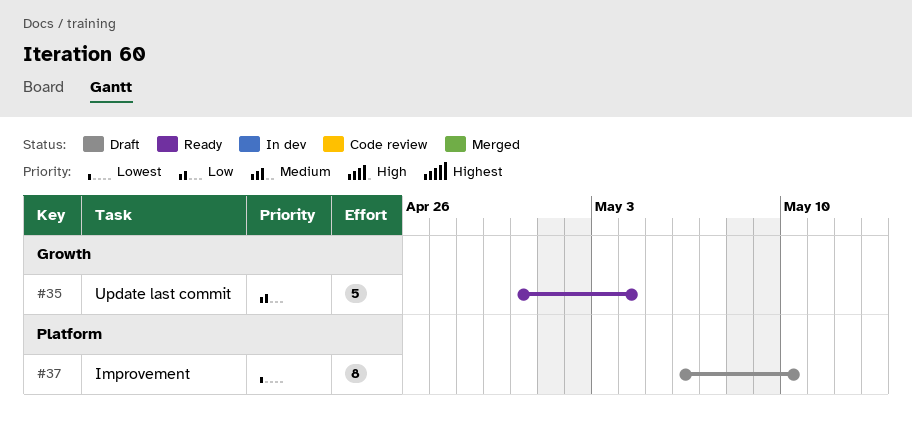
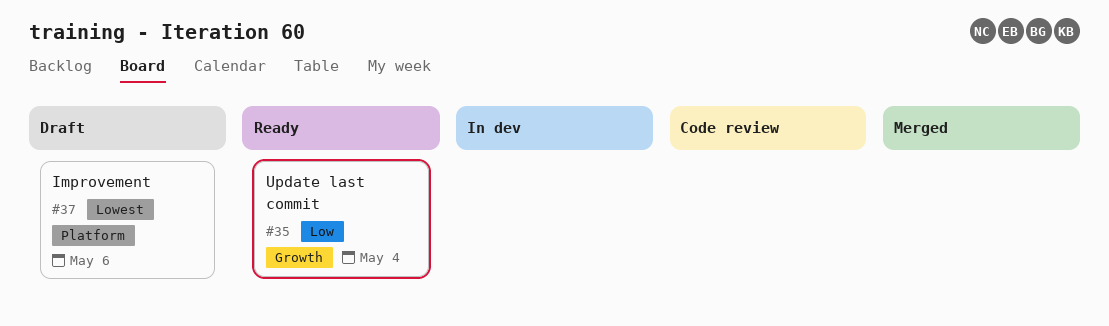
#37, due: May 10 -> May 6

